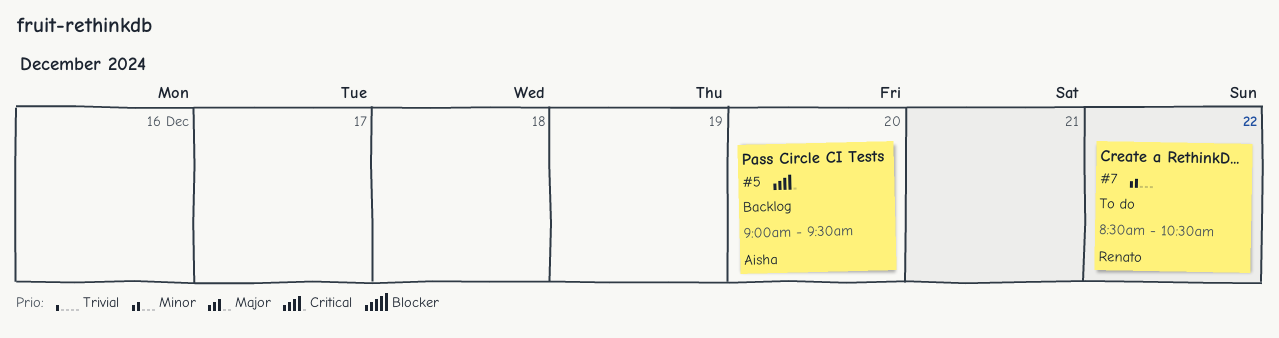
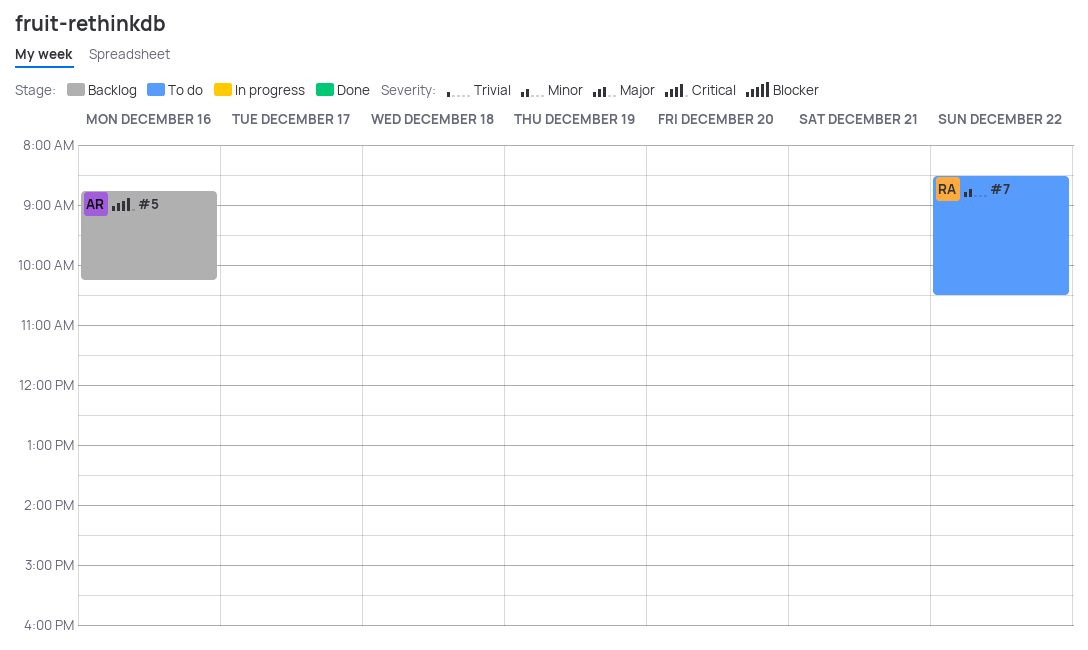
#5, day: Dec 20 -> Dec 16
#5, begins: 09:00 -> 08:45
#5, ends: 09:30 -> 10:15

